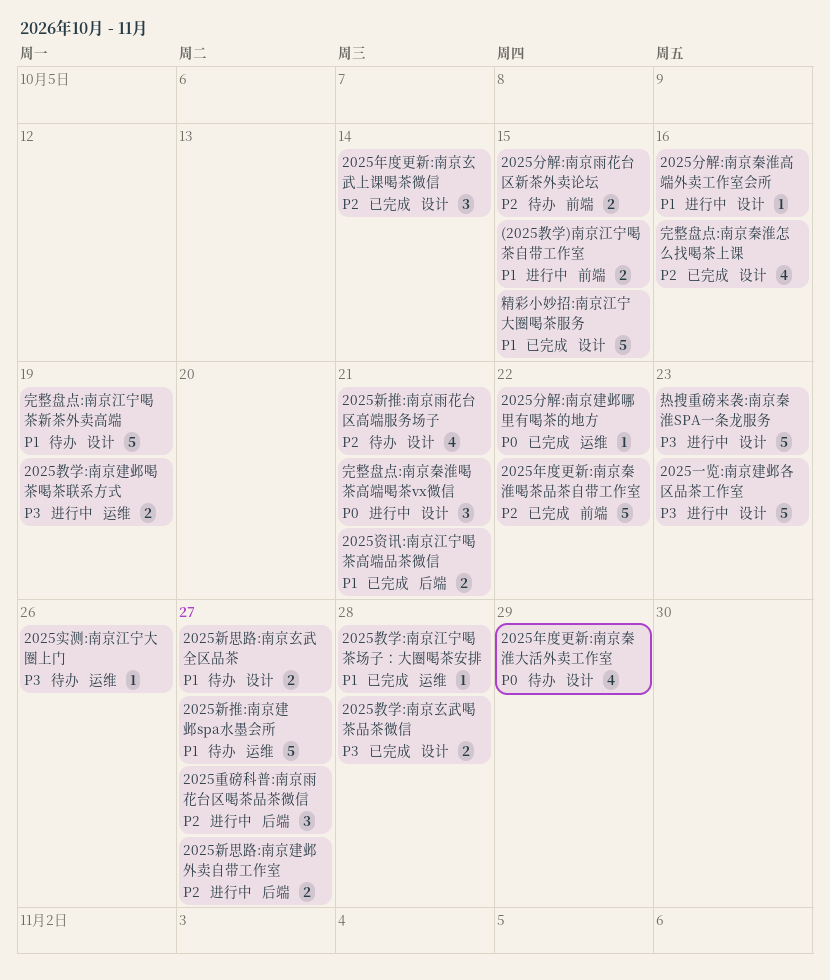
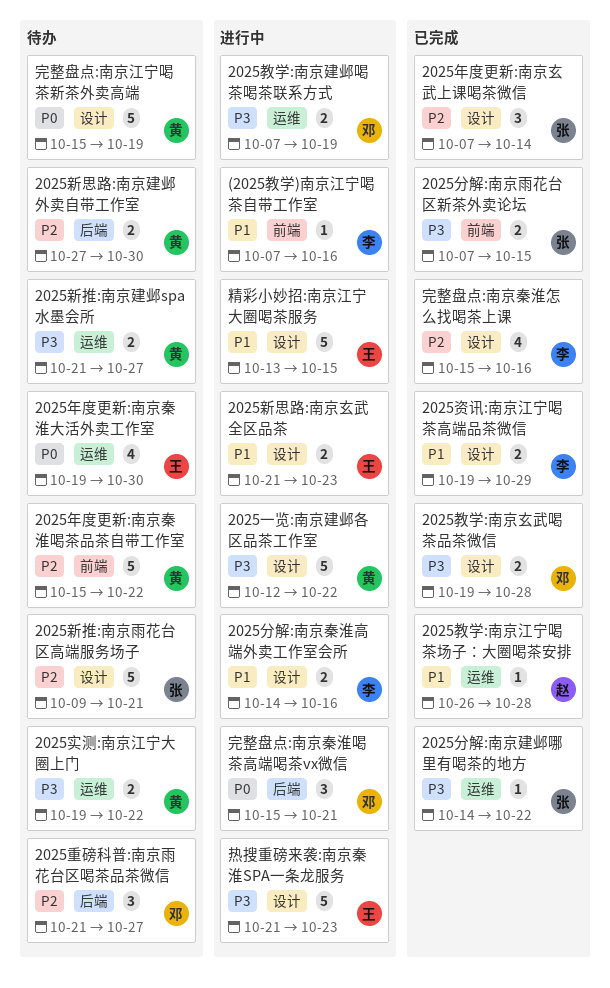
(2025教学)南京江宁喝茶自带工作室, estimate: 2 -> 1
(2025教学)南京江宁喝茶自带工作室, due: Oct 15 -> Oct 16
2025一览:南京建邺各区品茶工作室, due: Oct 23 -> Oct 22
2025分解:南京建邺哪里有喝茶的地方, priority: P0 -> P3
2025分解:南京秦淮高端外卖工作室会所, estimate: 1 -> 2
2025分解:南京雨花台区新茶外卖论坛, status: 待办 -> 已完成
2025分解:南京雨花台区新茶外卖论坛, priority: P2 -> P3
2025实测:南京江宁大圈上门, estimate: 1 -> 2
2025实测:南京江宁大圈上门, due: Oct 26 -> Oct 22
2025年度更新:南京秦淮喝茶品茶自带工作室, status: 已完成 -> 待办
2025年度更新:南京秦淮大活外卖工作室, label: 设计 -> 运维
2025年度更新:南京秦淮大活外卖工作室, due: Oct 29 -> Oct 30
2025新思路:南京建邺外卖自带工作室, status: 进行中 -> 待办
2025新思路:南京建邺外卖自带工作室, due: Oct 27 -> Oct 30
2025新思路:南京玄武全区品茶, status: 待办 -> 进行中
2025新思路:南京玄武全区品茶, due: Oct 27 -> Oct 23
2025新推:南京建邺spa水墨会所, priority: P1 -> P3
2025新推:南京建邺spa水墨会所, estimate: 5 -> 2
2025新推:南京雨花台区高端服务场子, estimate: 4 -> 5
2025资讯:南京江宁喝茶高端品茶微信, label: 后端 -> 设计
2025资讯:南京江宁喝茶高端品茶微信, due: Oct 21 -> Oct 29
2025重磅科普:南京雨花台区喝茶品茶微信, status: 进行中 -> 待办
完整盘点:南京江宁喝茶新茶外卖高端, priority: P1 -> P0
完整盘点:南京秦淮喝茶高端喝茶vx微信, label: 设计 -> 后端
精彩小妙招:南京江宁大圈喝茶服务, status: 已完成 -> 进行中

